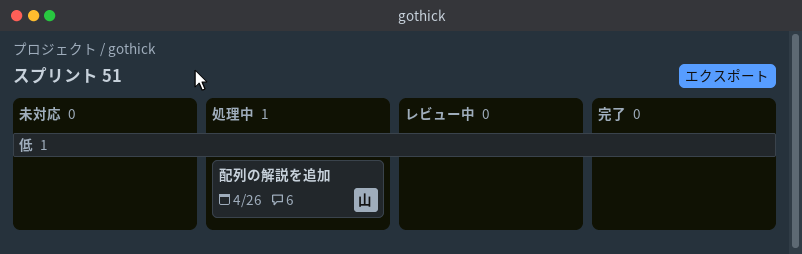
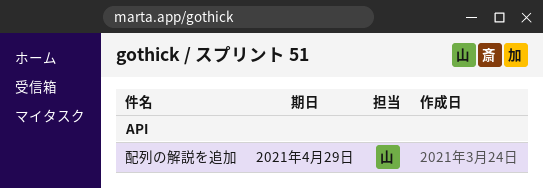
配列の解説を追加, due: Apr 26 -> Apr 29

